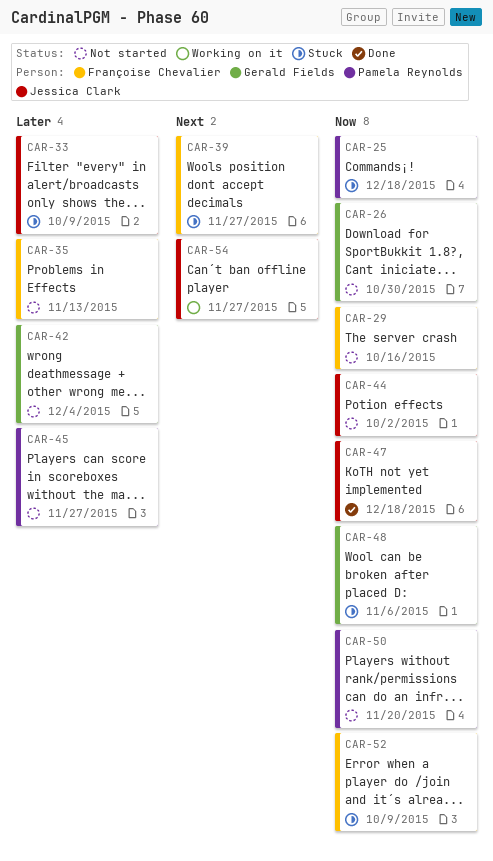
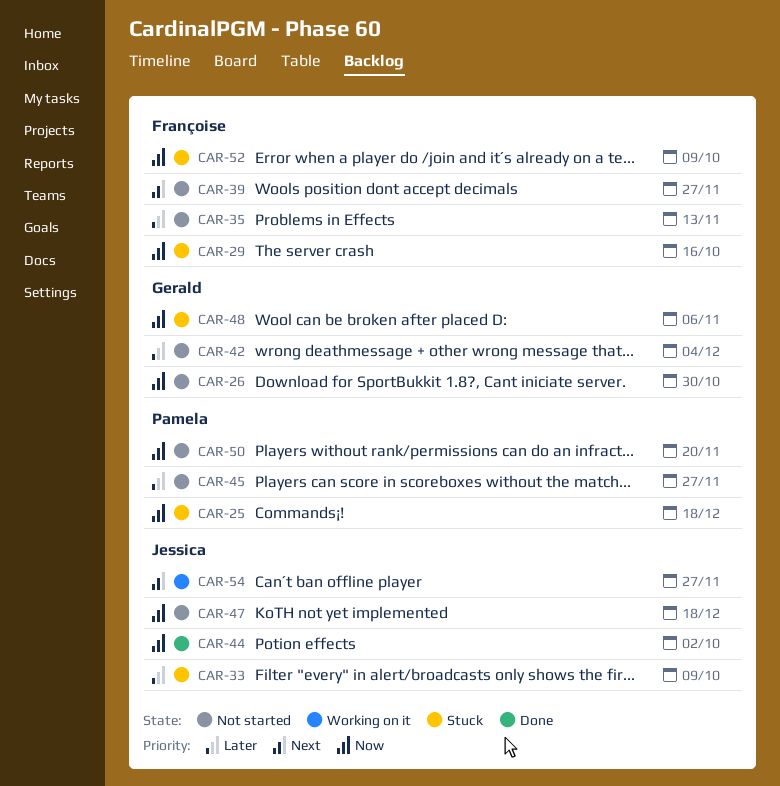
CAR-29, status: Not started -> Stuck
CAR-39, status: Stuck -> Not started
CAR-44, status: Not started -> Done
CAR-47, status: Done -> Not started

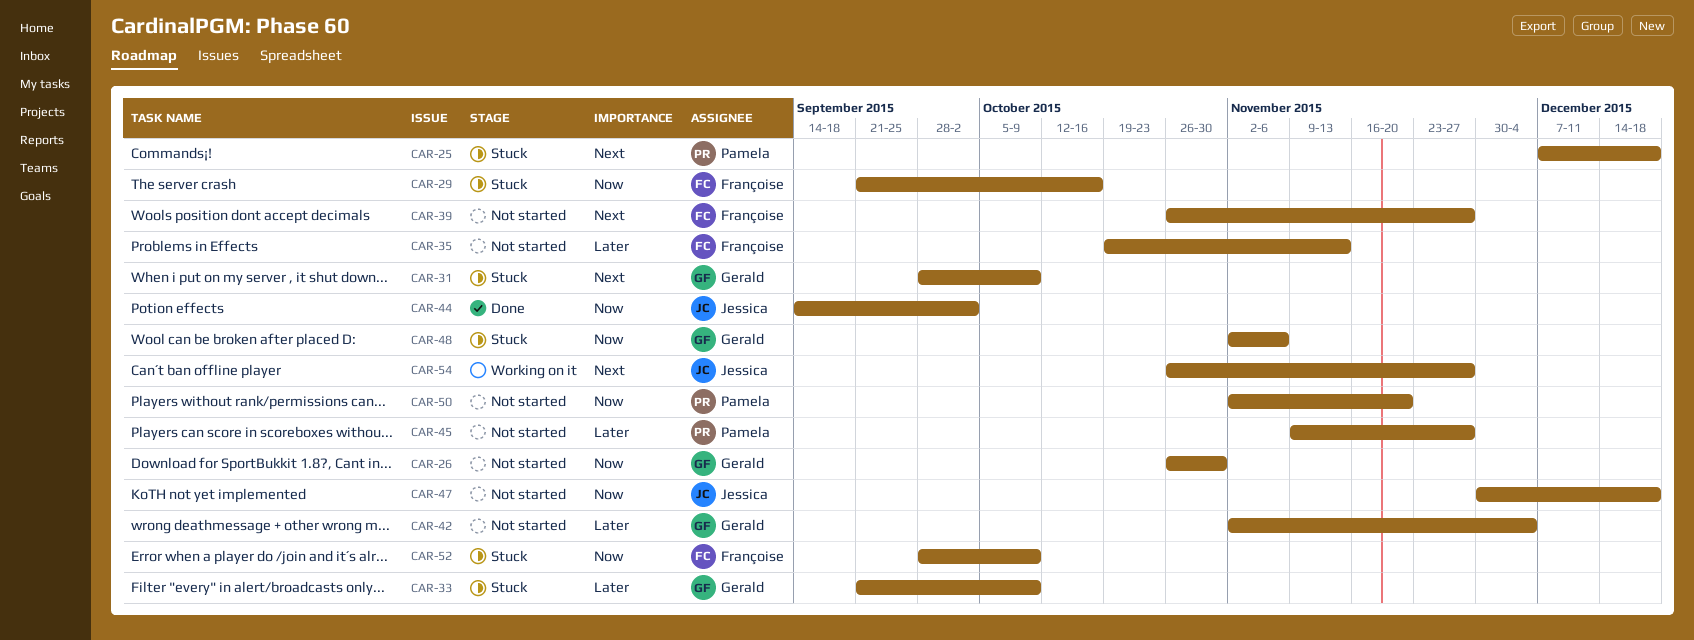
CAR-25, priority: Now -> Next
CAR-31: none -> present
CAR-33, owner: Jessica -> Gerald

